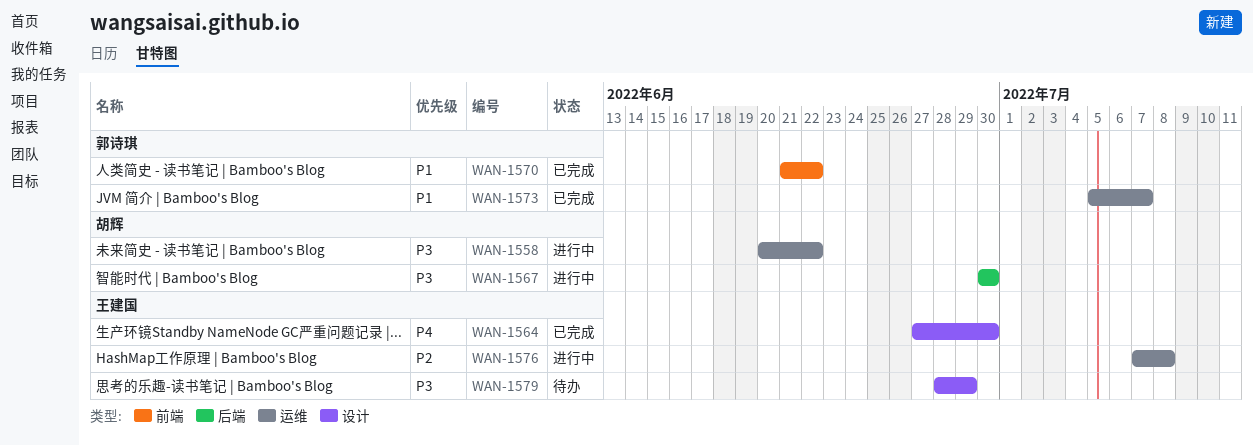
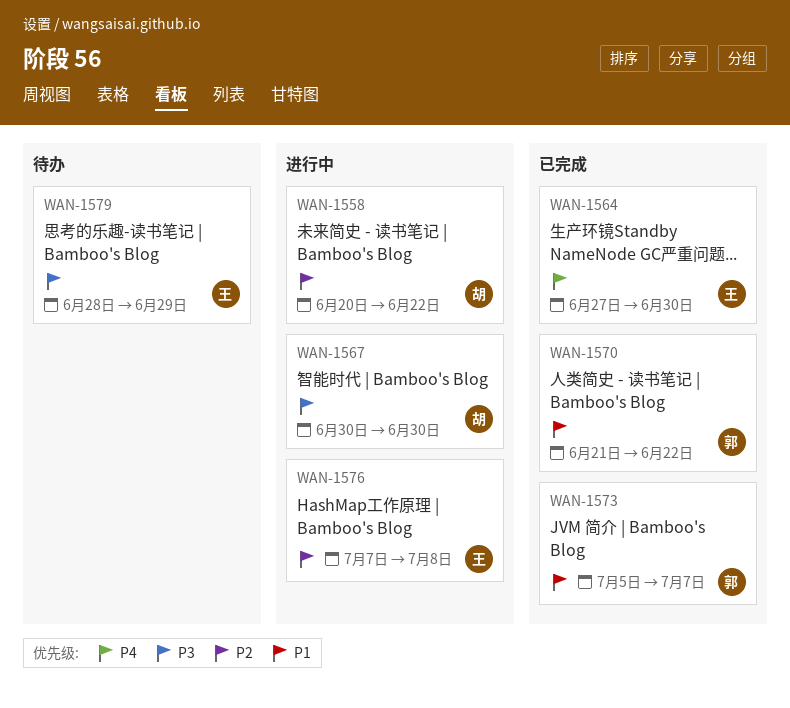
WAN-1558, priority: P3 -> P2

